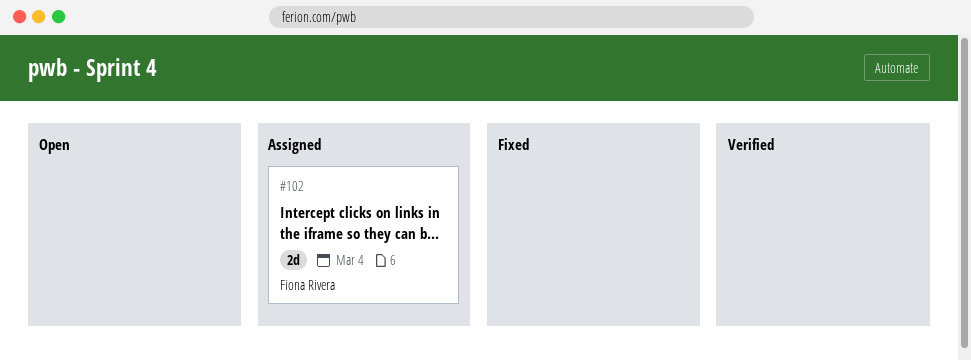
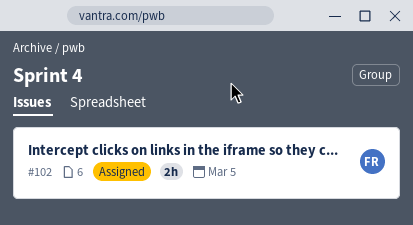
#102, estimate: 2d -> 2h
#102, due: Mar 4 -> Mar 5

